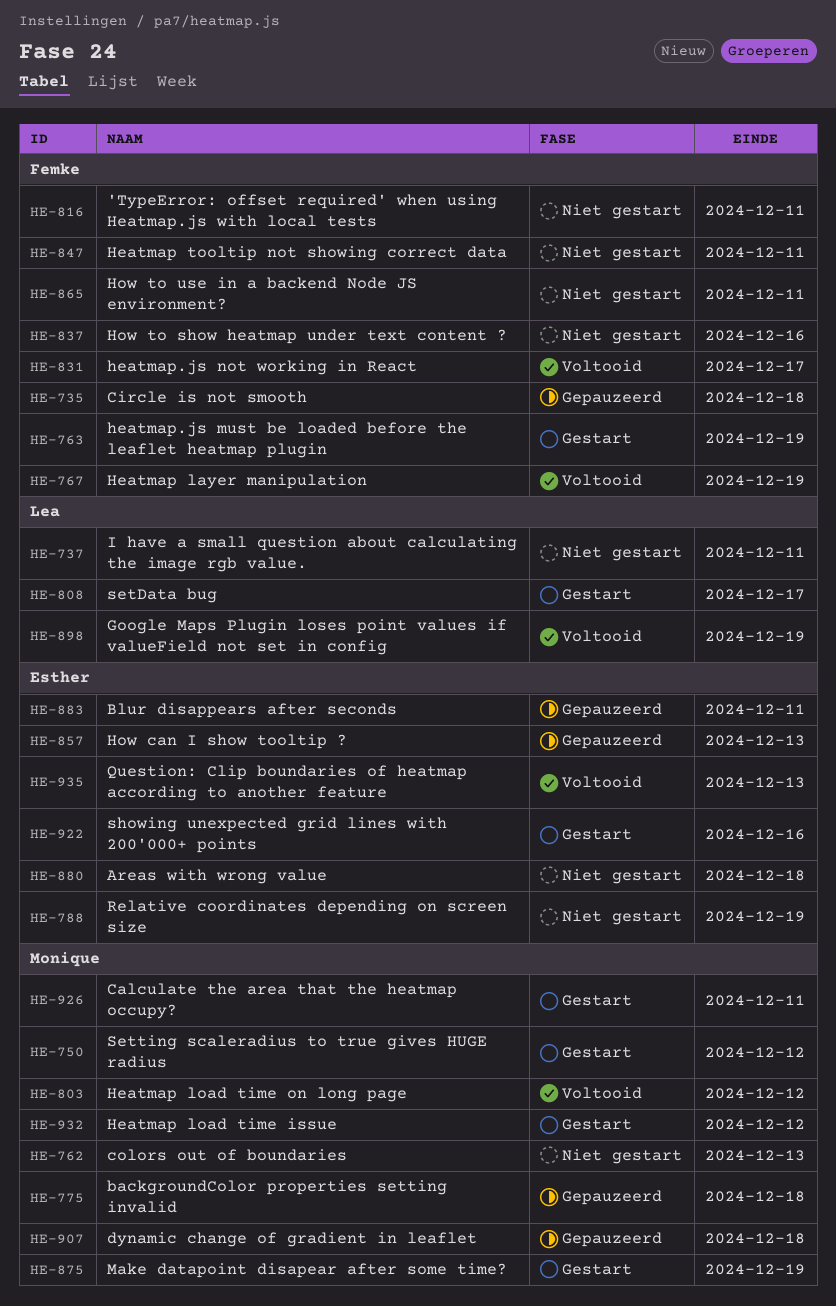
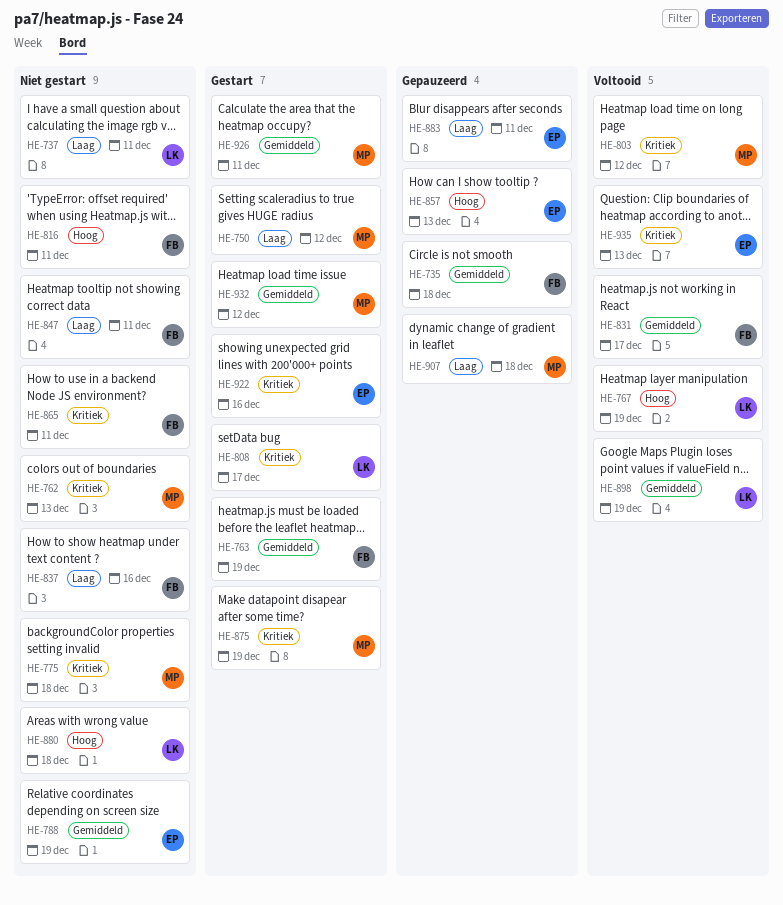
HE-767, owner: Femke -> Lea
HE-775, status: Gepauzeerd -> Niet gestart
HE-880, owner: Esther -> Lea

